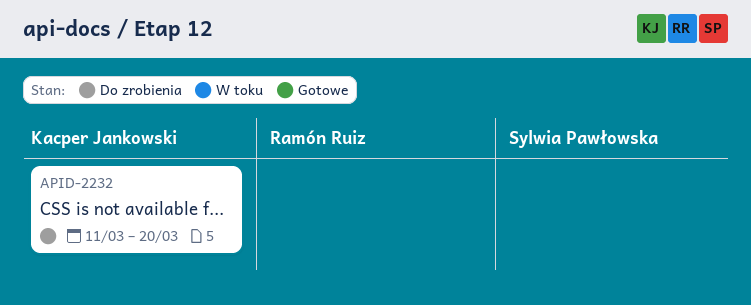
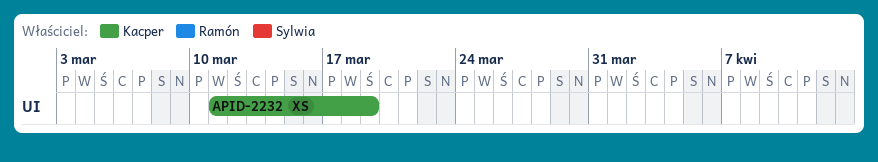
APID-2232, due: Mar 20 -> Mar 19

